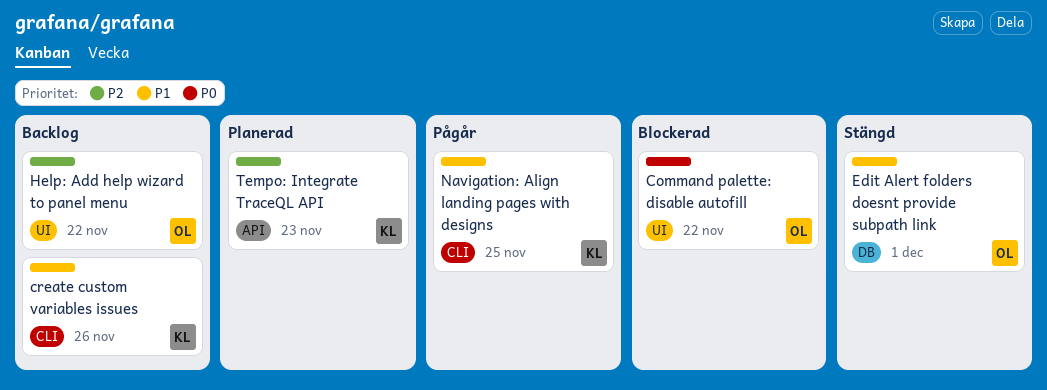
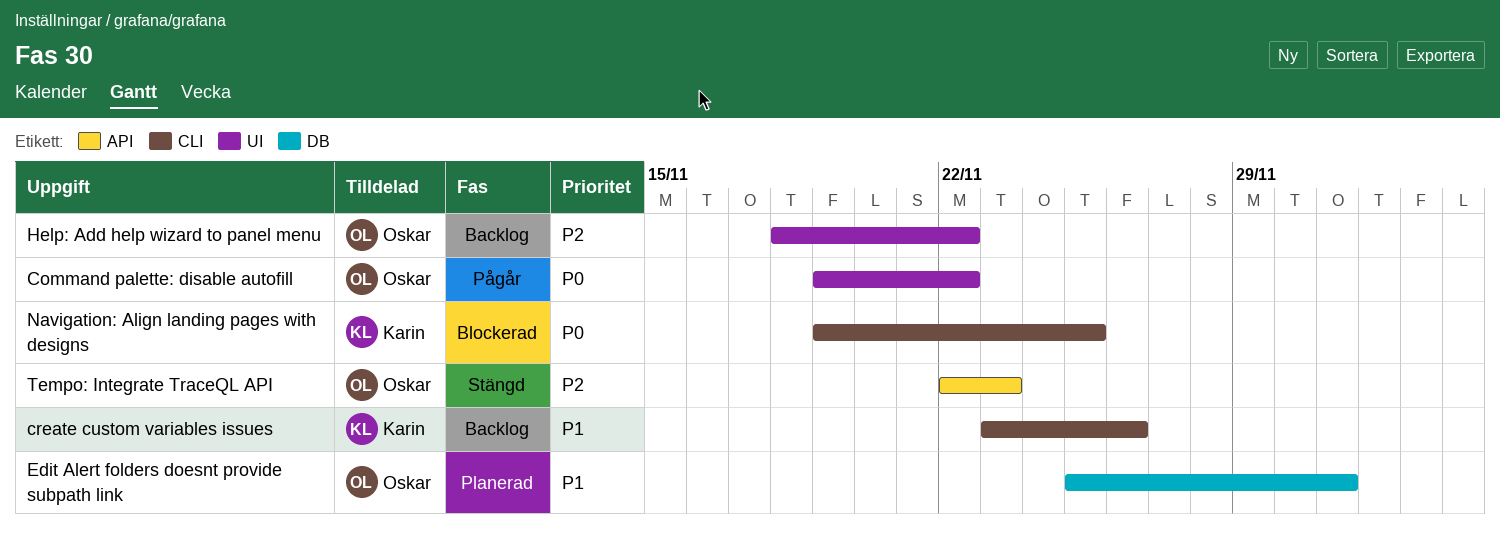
Command palette: disable autofill, status: Blockerad -> Pågår
Edit Alert folders doesnt provide subpath link, status: Stängd -> Planerad
Navigation: Align landing pages with designs, status: Pågår -> Blockerad
Navigation: Align landing pages with designs, priority: P1 -> P0
Tempo: Integrate TraceQL API, status: Planerad -> Stängd
Tempo: Integrate TraceQL API, owner: Karin -> Oskar

